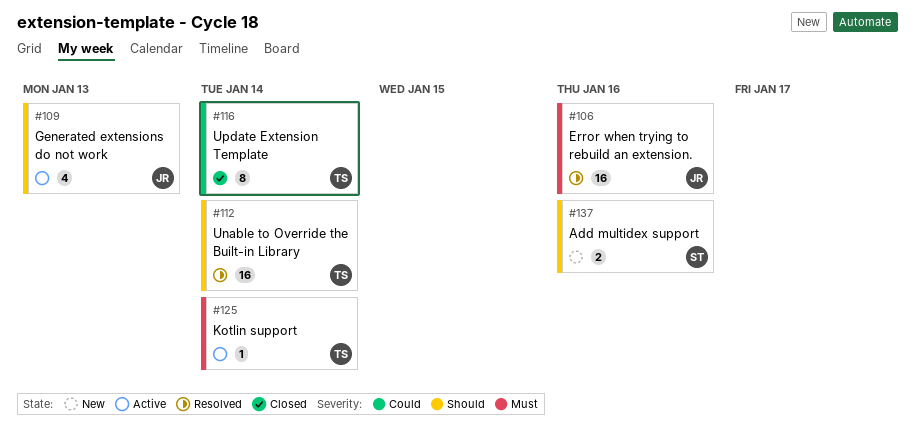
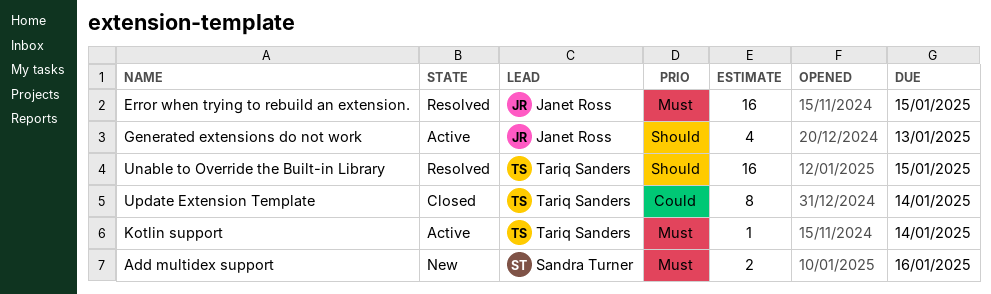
Add multidex support, priority: Should -> Must
Error when trying to rebuild an extension., due: Jan 16 -> Jan 15
Unable to Override the Built-in Library, due: Jan 14 -> Jan 15

